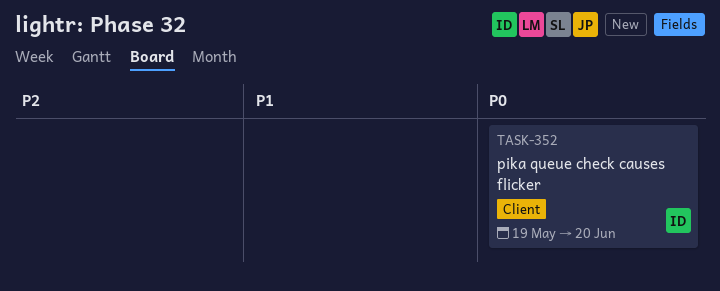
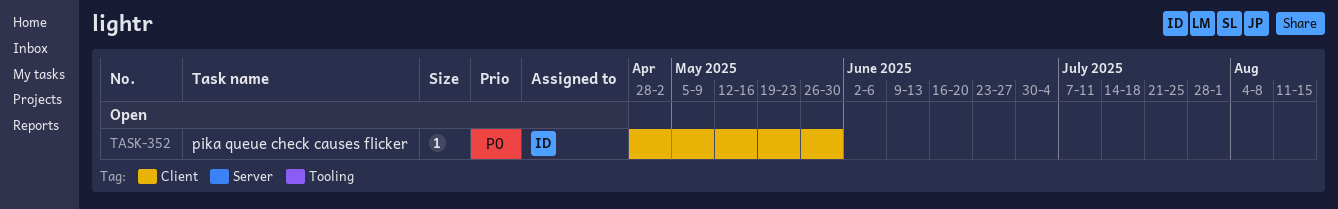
TASK-352, start: May 19 -> Apr 28
TASK-352, due: Jun 20 -> May 30

